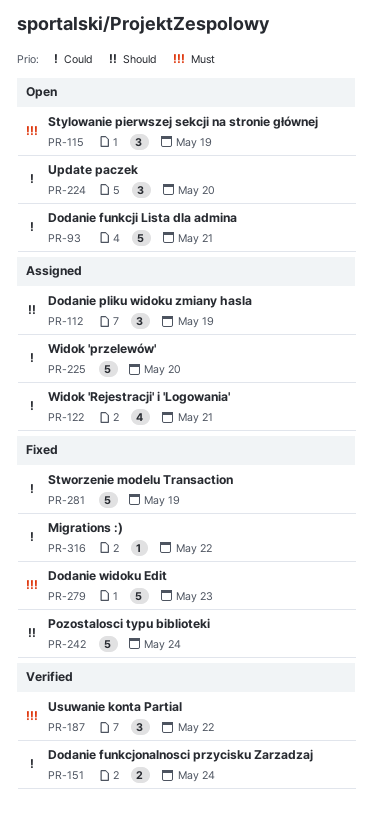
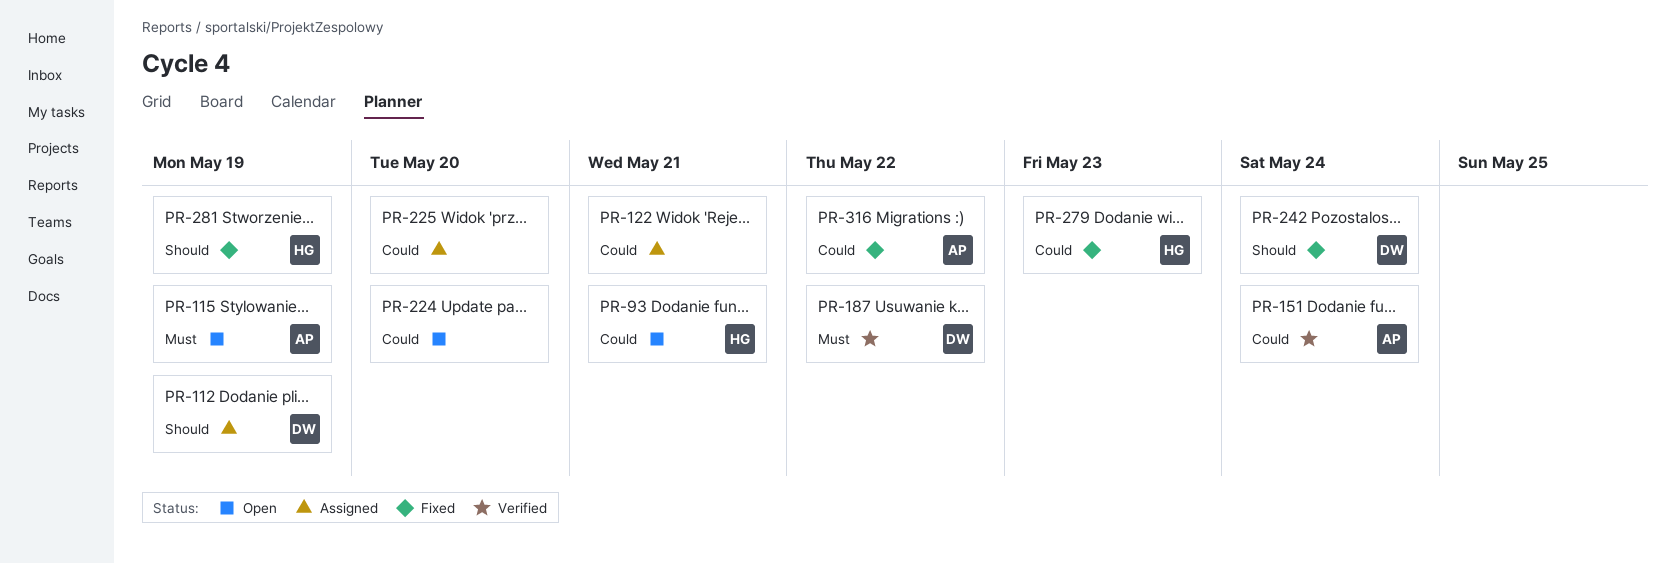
PR-279, priority: Must -> Could
PR-281, priority: Could -> Should

